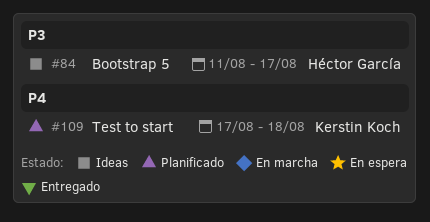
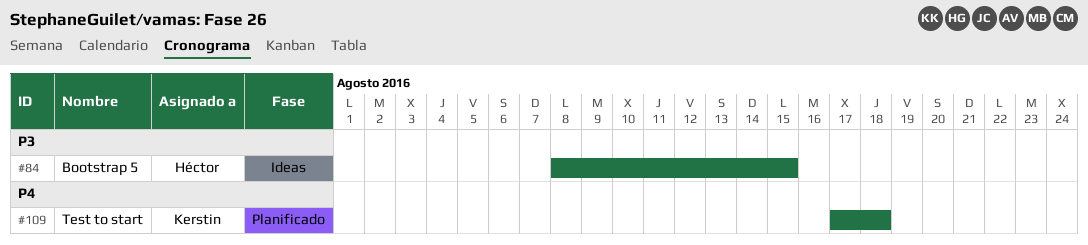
#84, start: Aug 11 -> Aug 8
#84, due: Aug 17 -> Aug 15

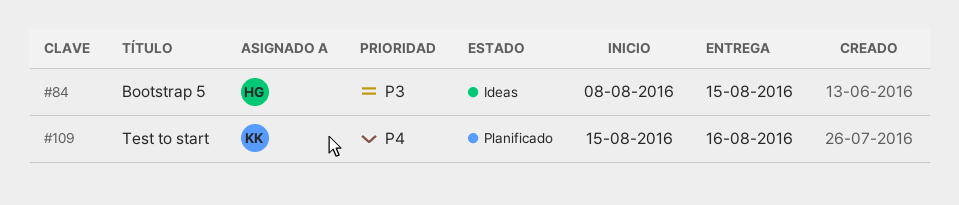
#109, start: Aug 17 -> Aug 15
#109, due: Aug 18 -> Aug 16

